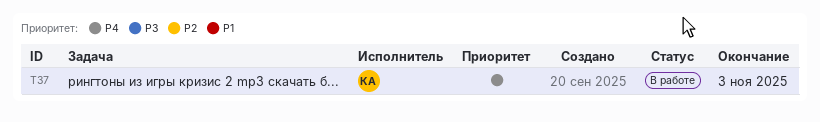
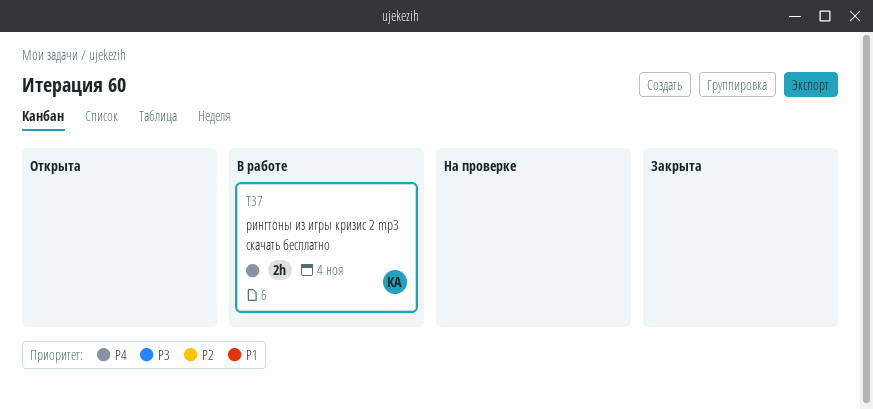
T37, due: Nov 3 -> Nov 4

